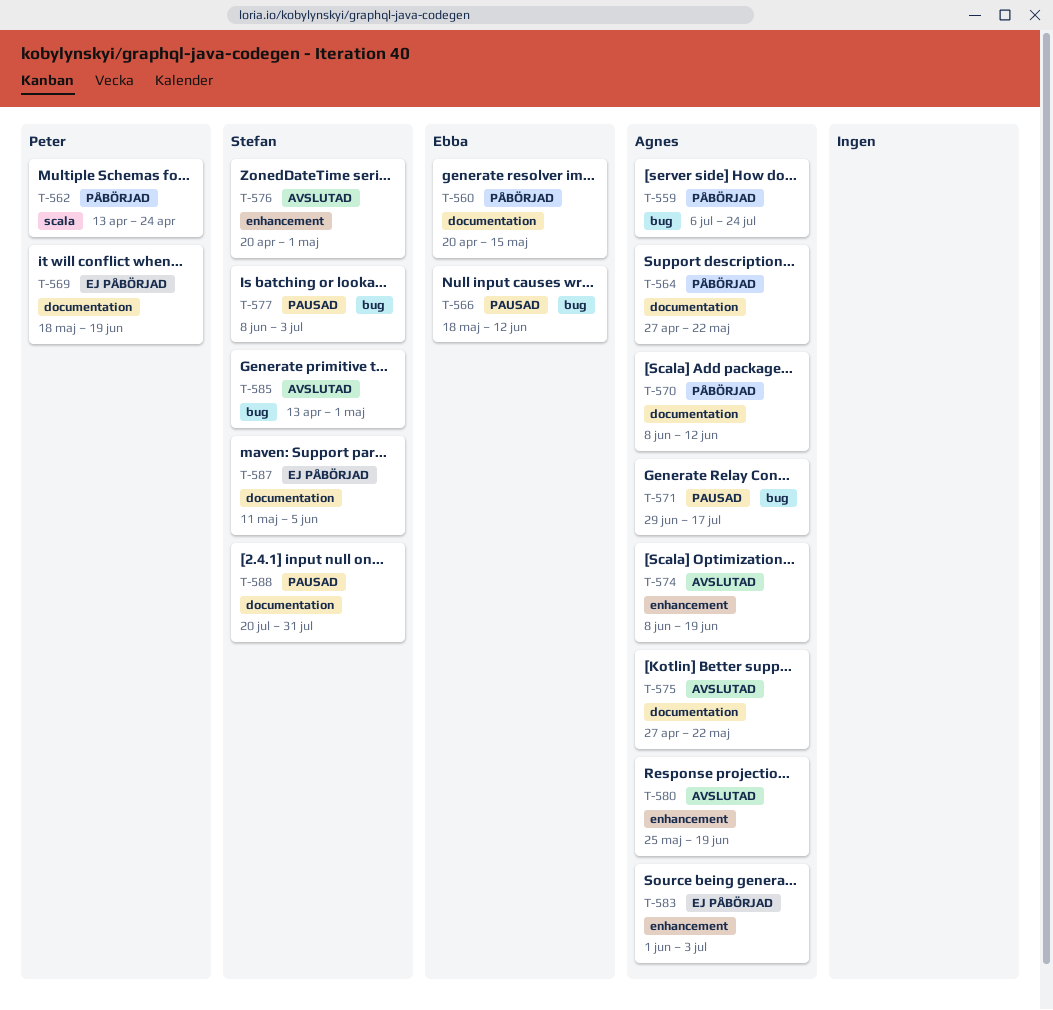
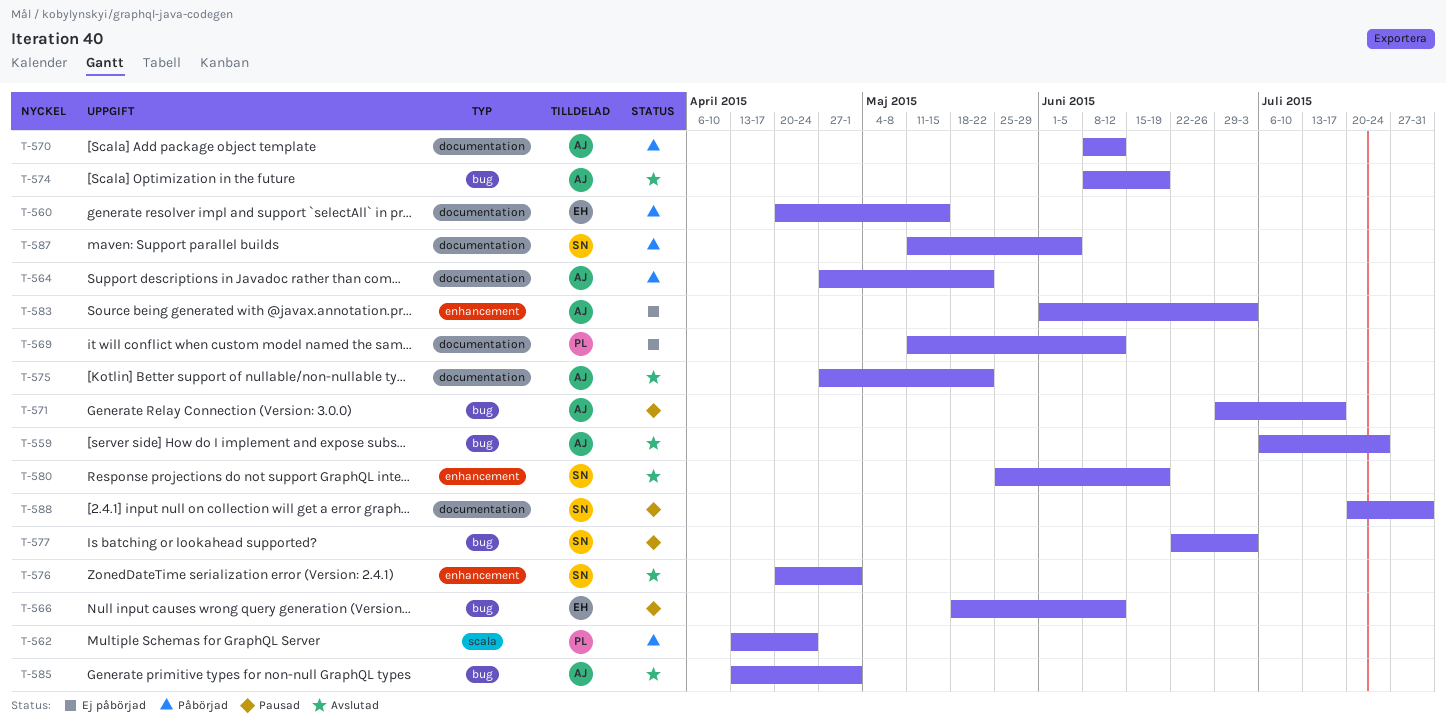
T-559, status: Påbörjad -> Avslutad
T-569, start: May 18 -> May 11
T-569, due: Jun 19 -> Jun 12
T-574, label: enhancement -> bug
T-577, start: Jun 8 -> Jun 22
T-580, owner: Agnes -> Stefan
T-585, owner: Stefan -> Agnes
T-587, status: Ej påbörjad -> Påbörjad

